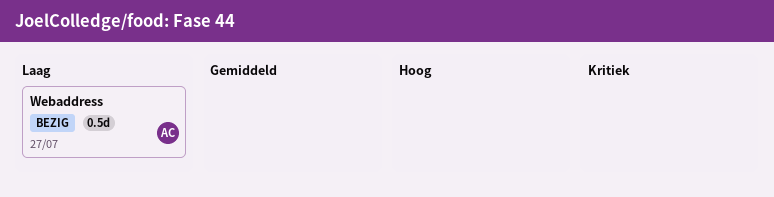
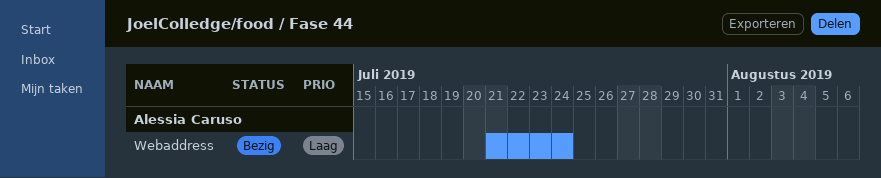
Webaddress, due: Jul 27 -> Jul 24

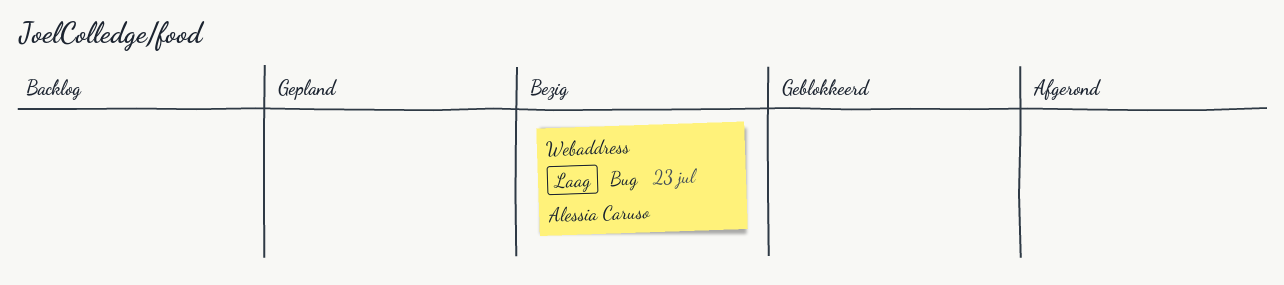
Webaddress, due: Jul 24 -> Jul 23

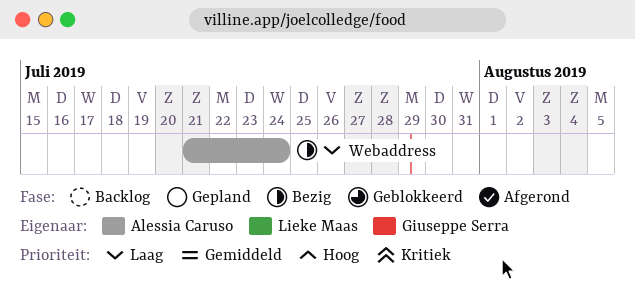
Webaddress, due: Jul 23 -> Jul 24

